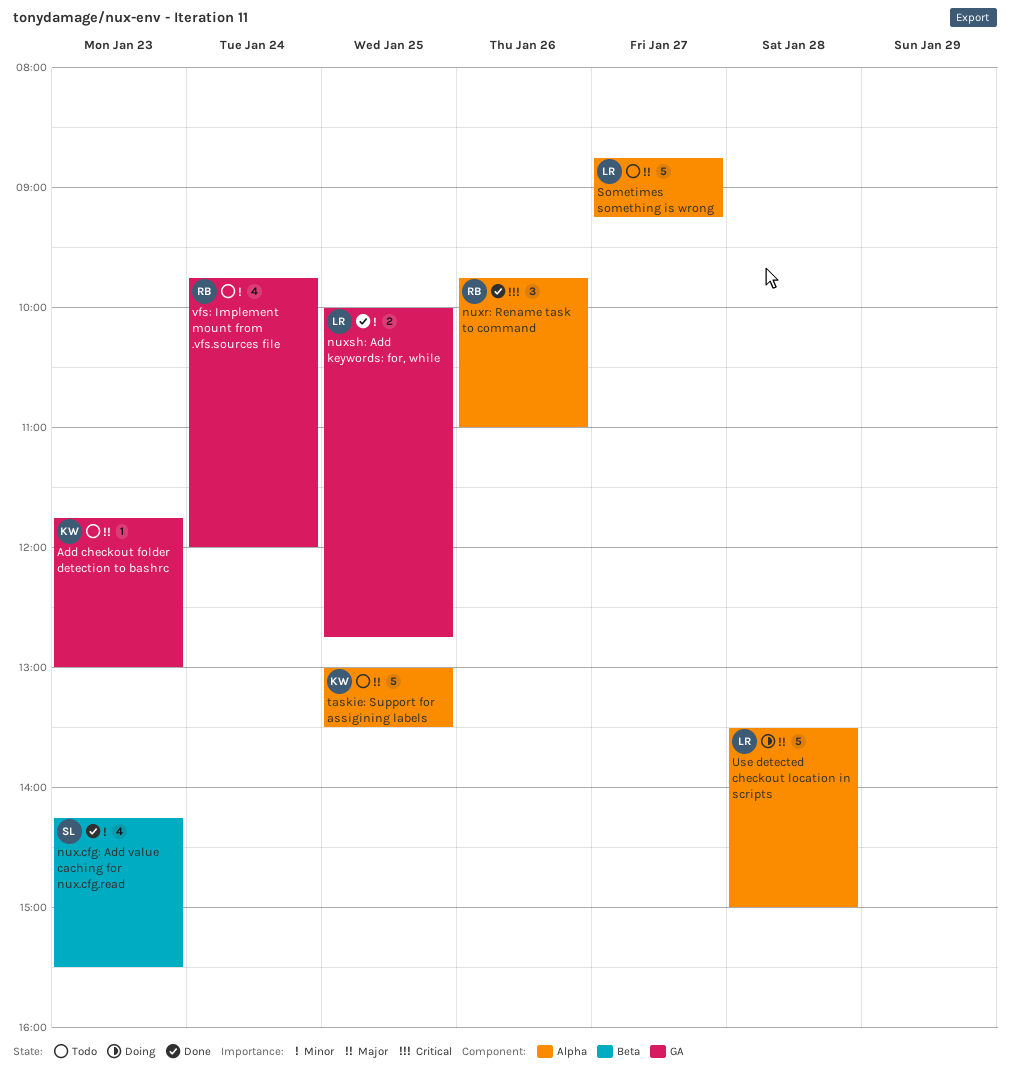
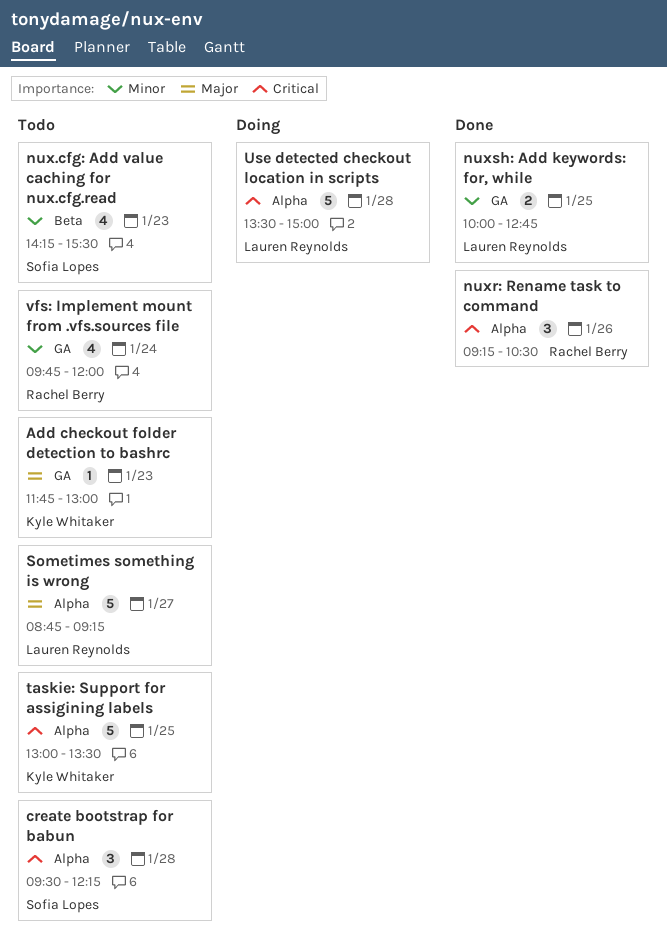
create bootstrap for babun: none -> present
nux.cfg: Add value caching for nux.cfg.read, status: Done -> Todo
nuxr: Rename task to command, begins: 09:45 -> 09:15
nuxr: Rename task to command, ends: 11:00 -> 10:30
taskie: Support for assigining labels, priority: Major -> Critical
Use detected checkout location in scripts, priority: Major -> Critical

